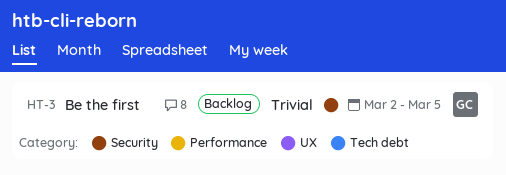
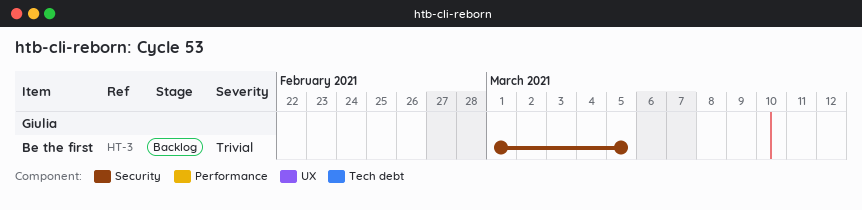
HT-3, start: Mar 2 -> Mar 1

